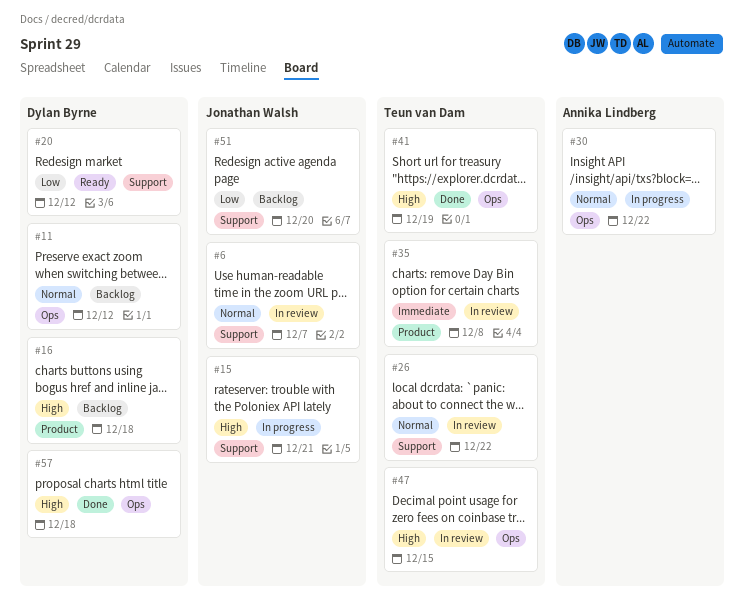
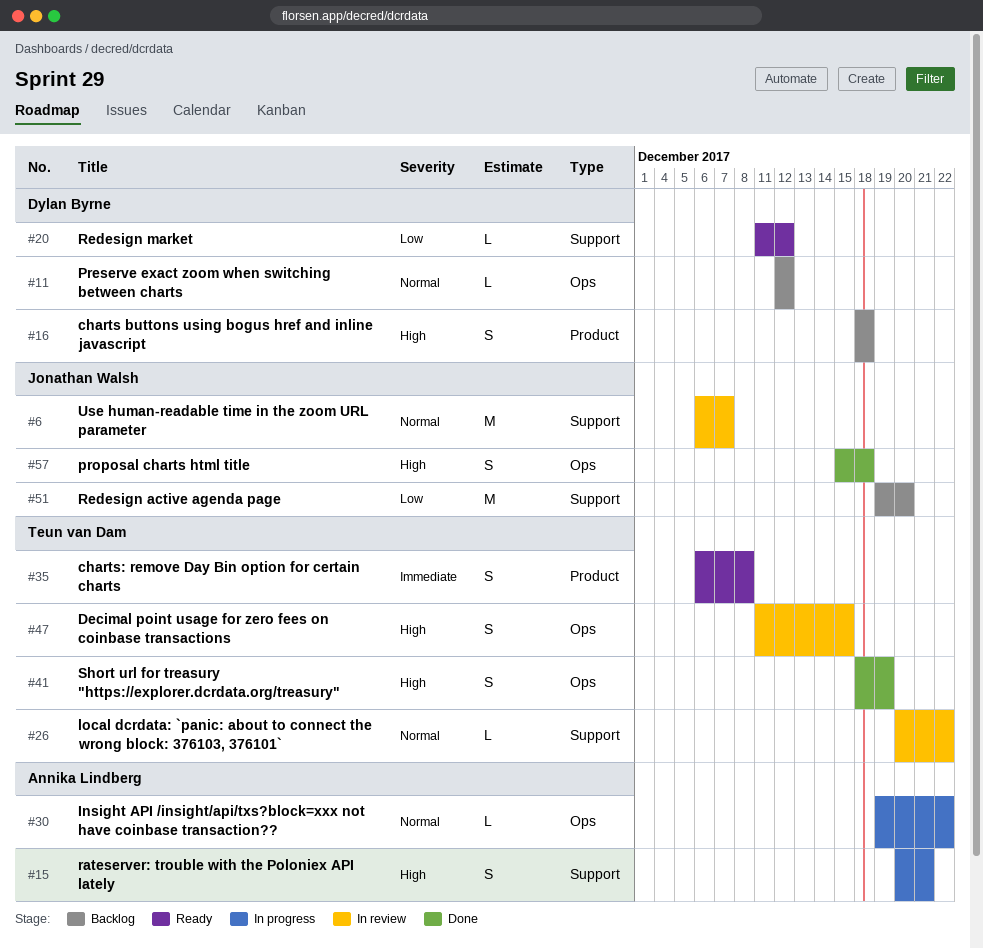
#15, owner: Jonathan Walsh -> Annika Lindberg
#35, status: In review -> Ready
#57, owner: Dylan Byrne -> Jonathan Walsh

